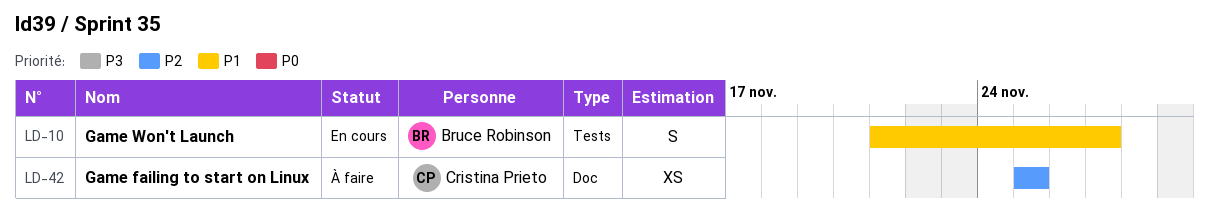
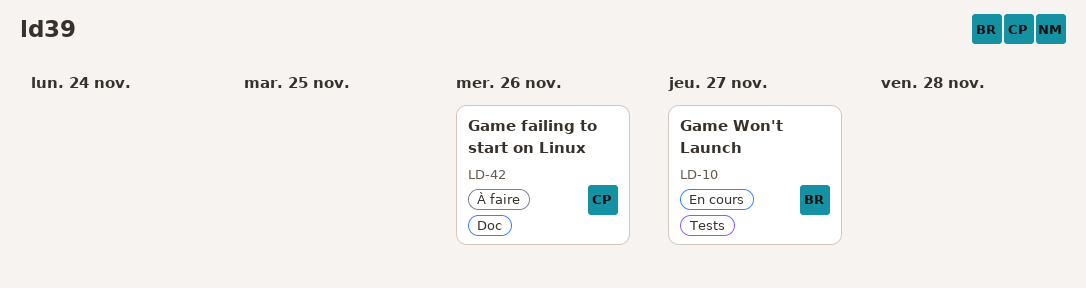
LD-42, due: Nov 25 -> Nov 26

